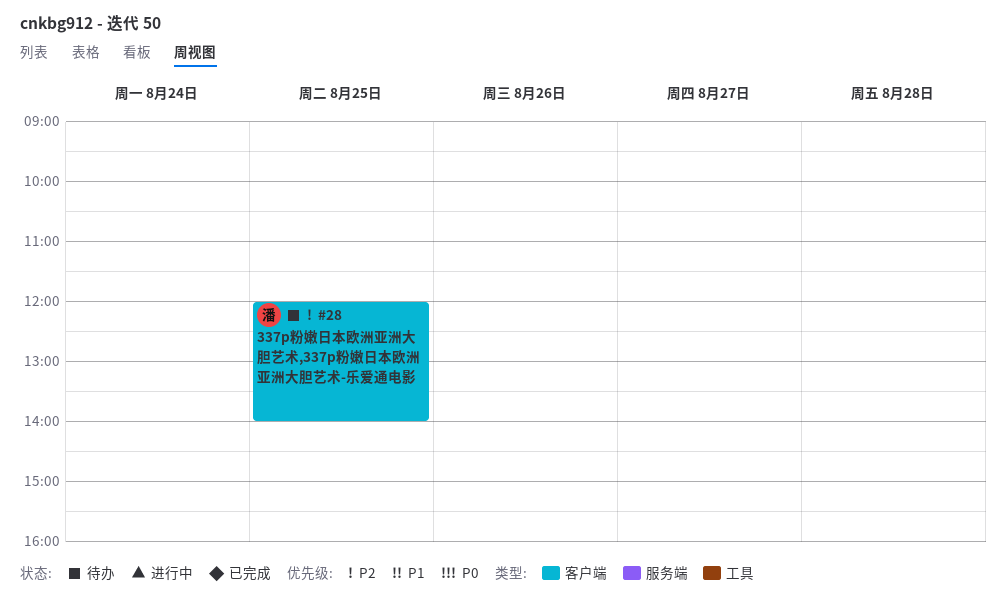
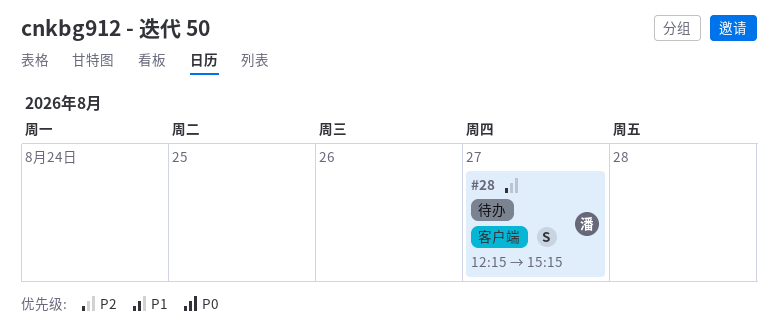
#28, day: Aug 25 -> Aug 27
#28, begins: 12:00 -> 12:15
#28, ends: 14:00 -> 15:15

